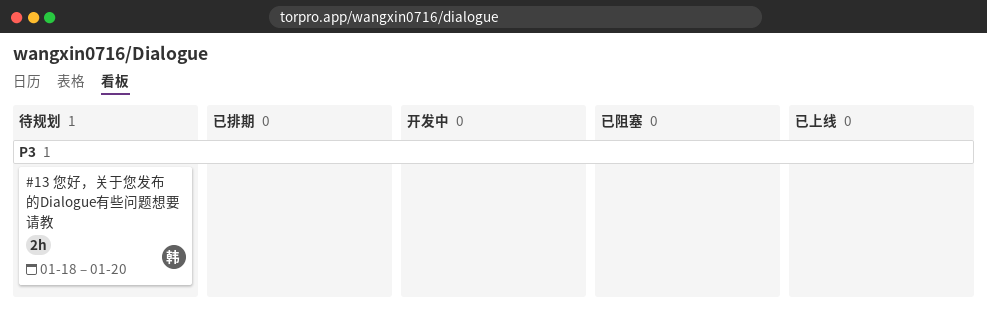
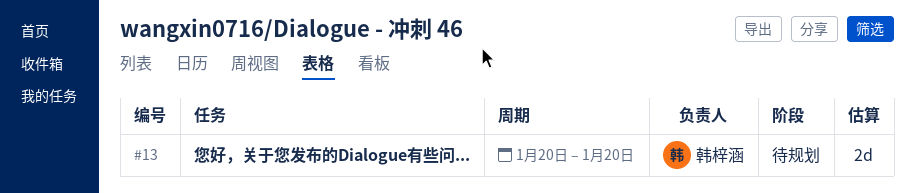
#13, estimate: 2h -> 2d
#13, start: Jan 18 -> Jan 20

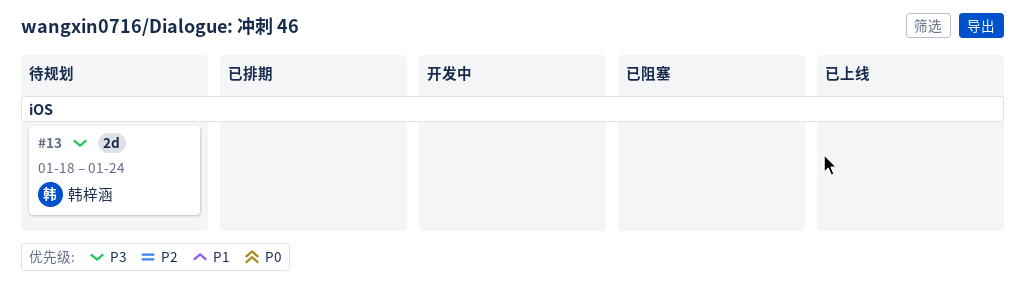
#13, start: Jan 20 -> Jan 18
#13, due: Jan 20 -> Jan 24

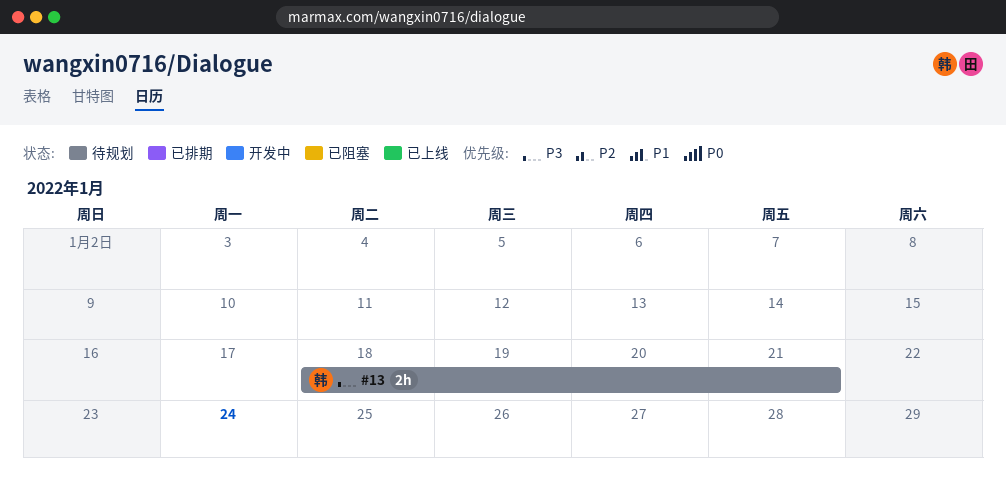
#13, estimate: 2d -> 2h
#13, due: Jan 24 -> Jan 21

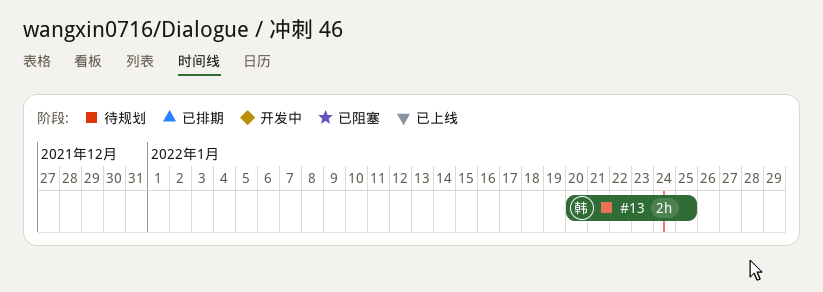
#13, start: Jan 18 -> Jan 20
#13, due: Jan 21 -> Jan 25

